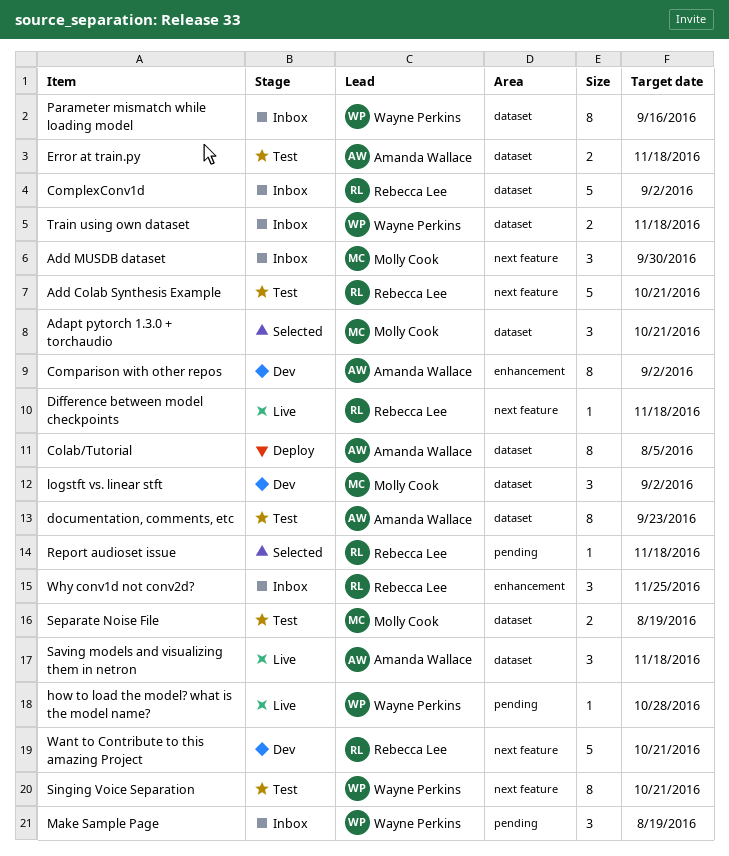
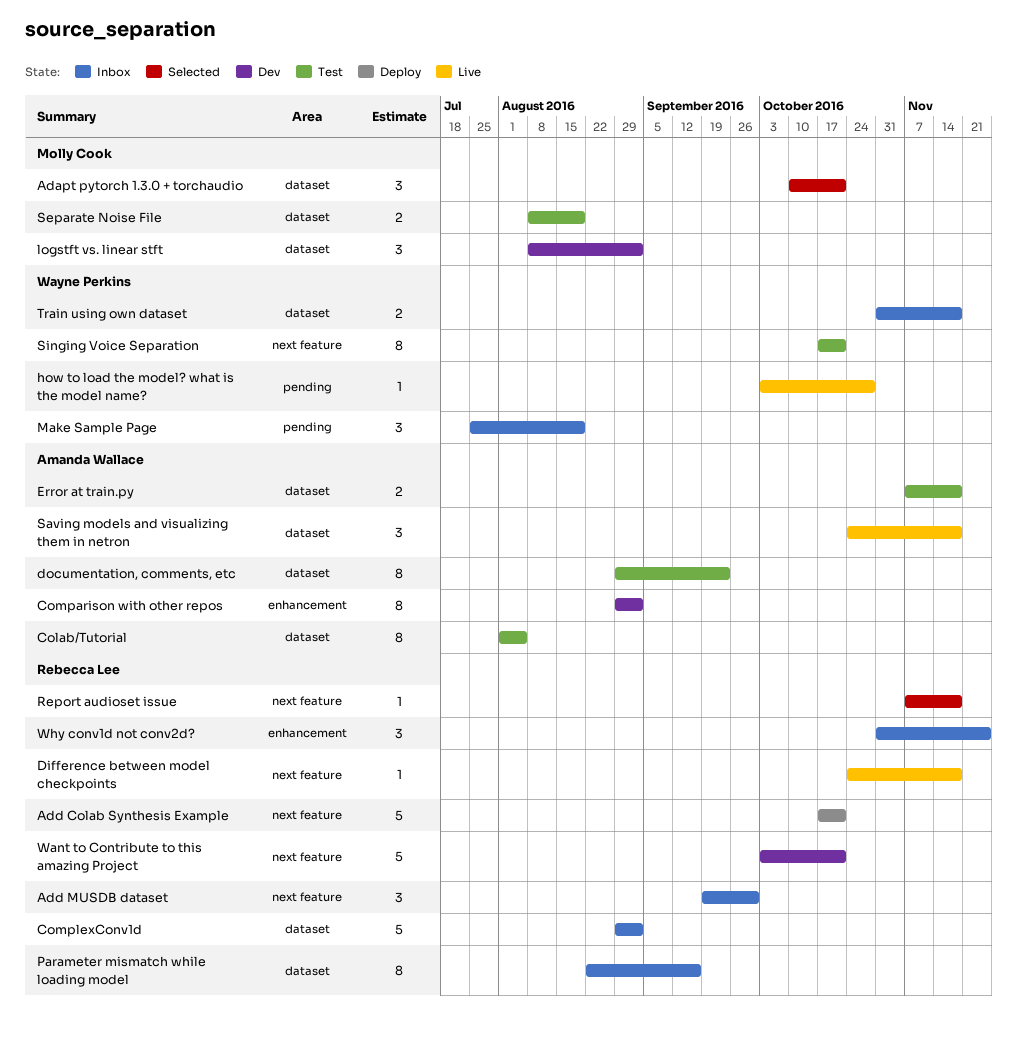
Add Colab Synthesis Example, status: Test -> Deploy
Add MUSDB dataset, owner: Molly Cook -> Rebecca Lee
Colab/Tutorial, status: Deploy -> Test
Parameter mismatch while loading model, owner: Wayne Perkins -> Rebecca Lee
Report audioset issue, label: pending -> next feature

